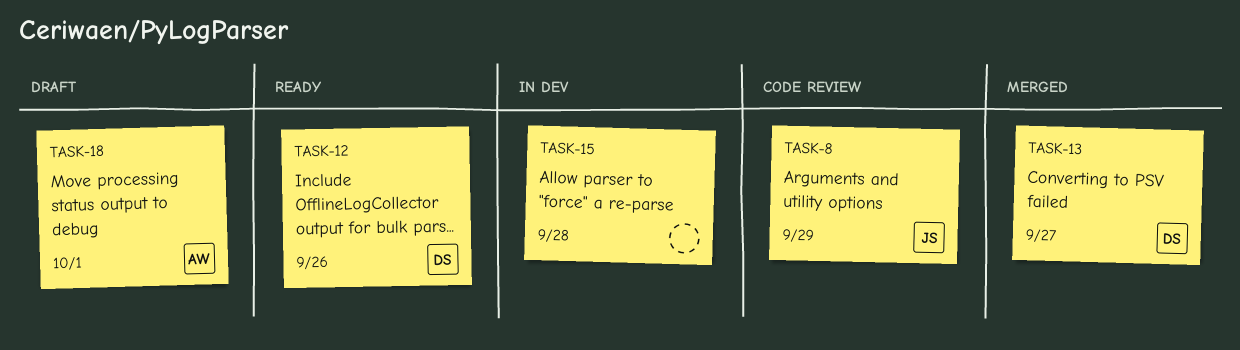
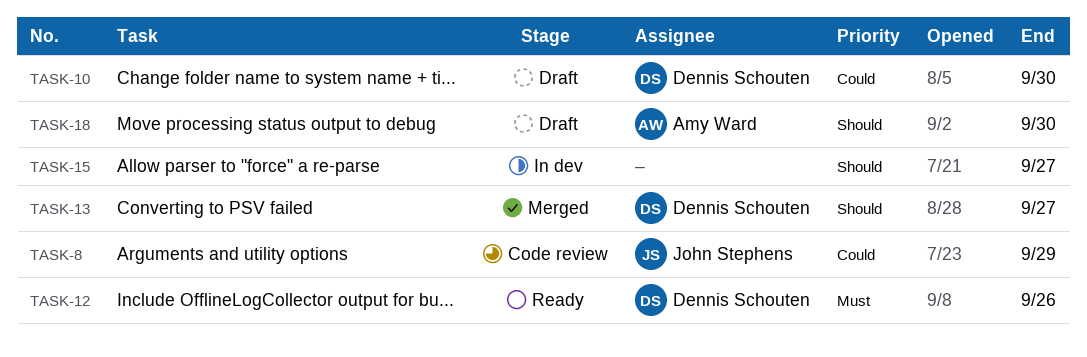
TASK-10: none -> present
TASK-15, due: Sep 28 -> Sep 27
TASK-18, due: Oct 1 -> Sep 30

